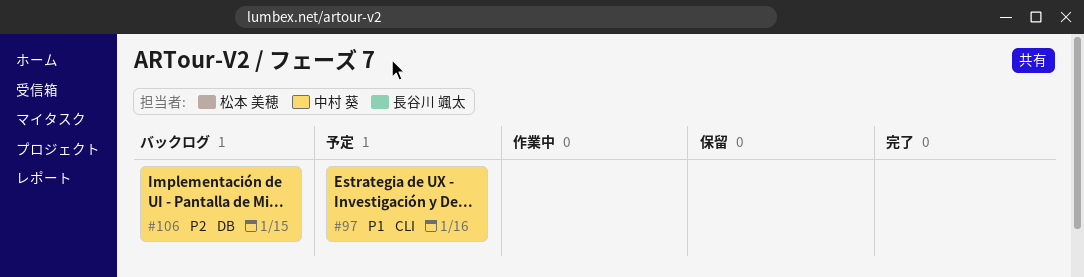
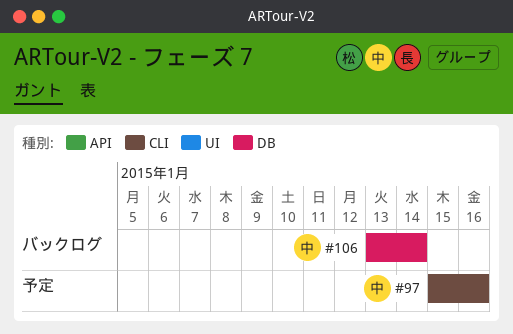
#106, due: Jan 15 -> Jan 14

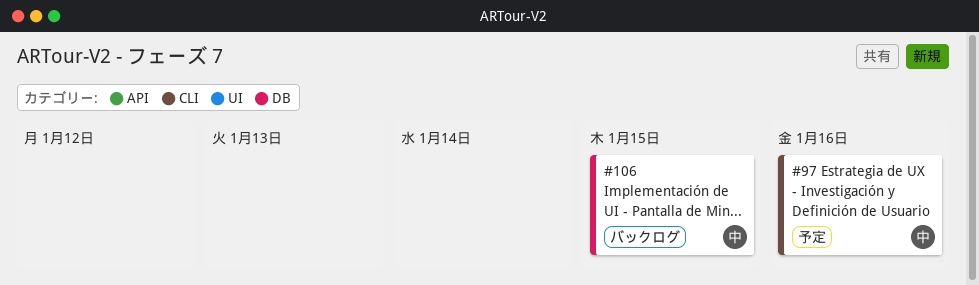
#106, due: Jan 14 -> Jan 15

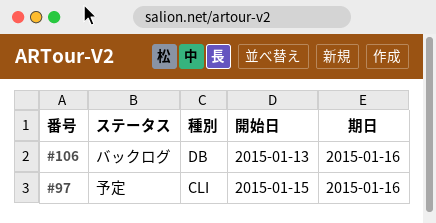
#106, due: Jan 15 -> Jan 16

